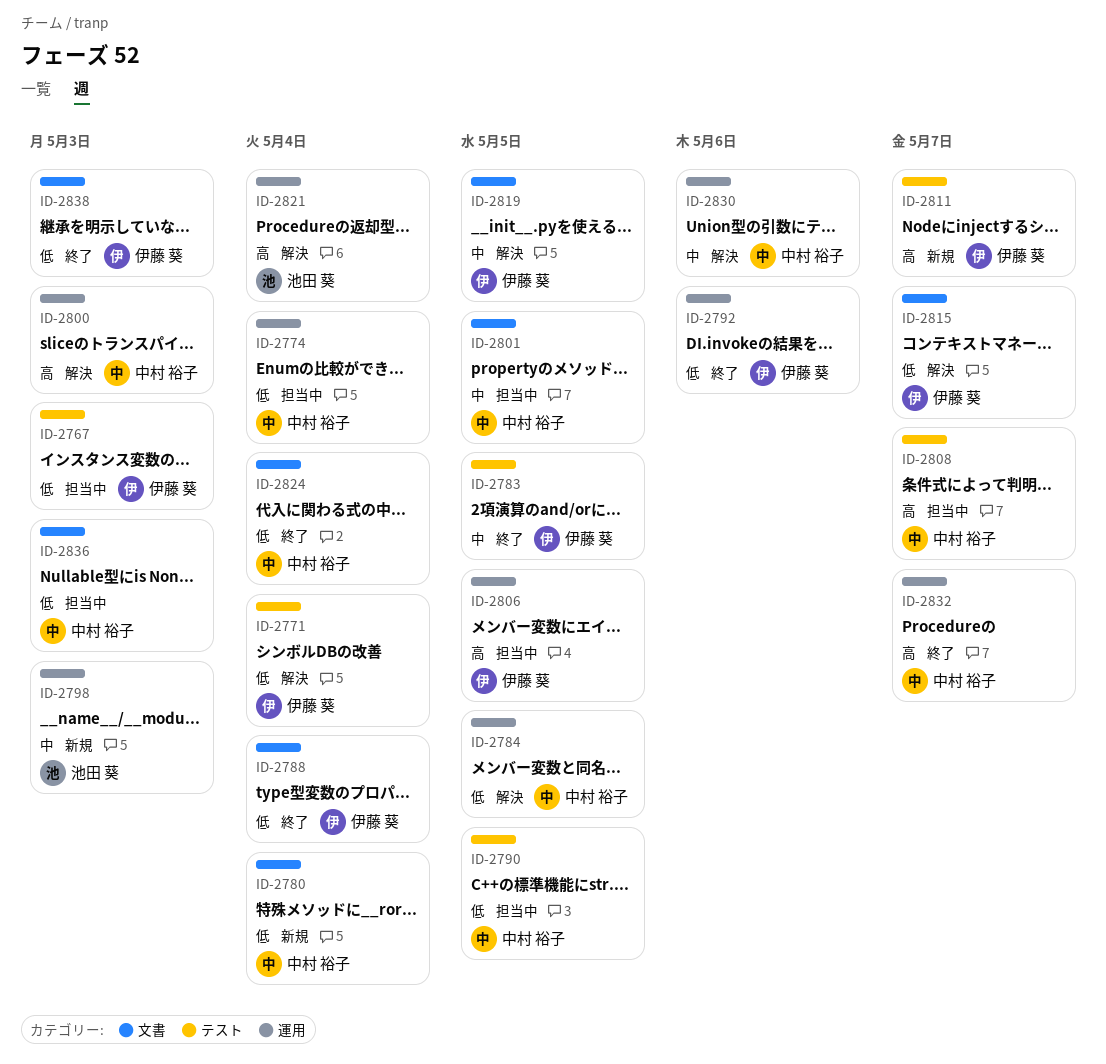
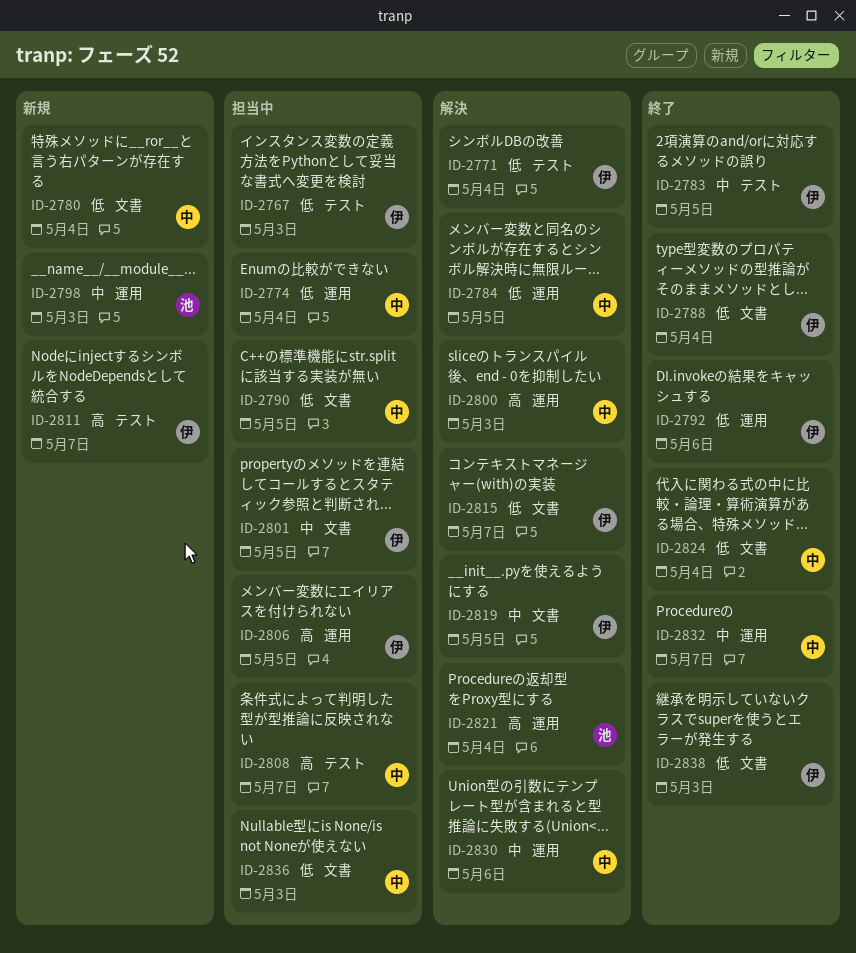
ID-2790, label: テスト -> 文書
ID-2801, owner: 中村 裕子 -> 伊藤 葵
ID-2832, priority: 高 -> 中

